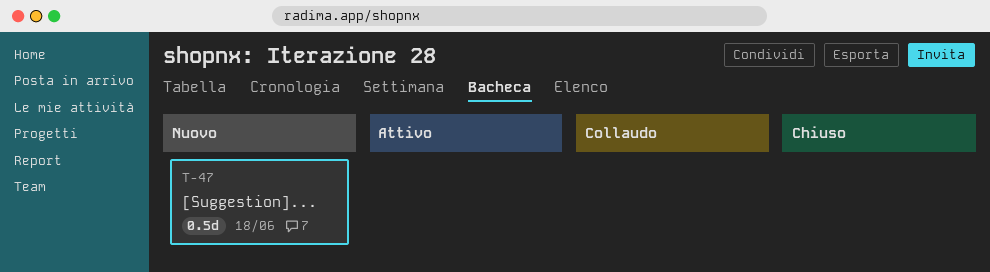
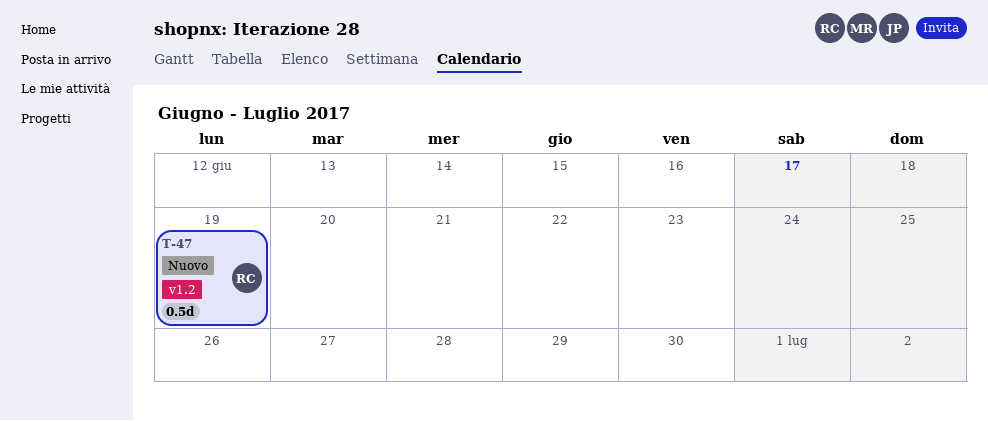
T-47, due: Jun 18 -> Jun 19

